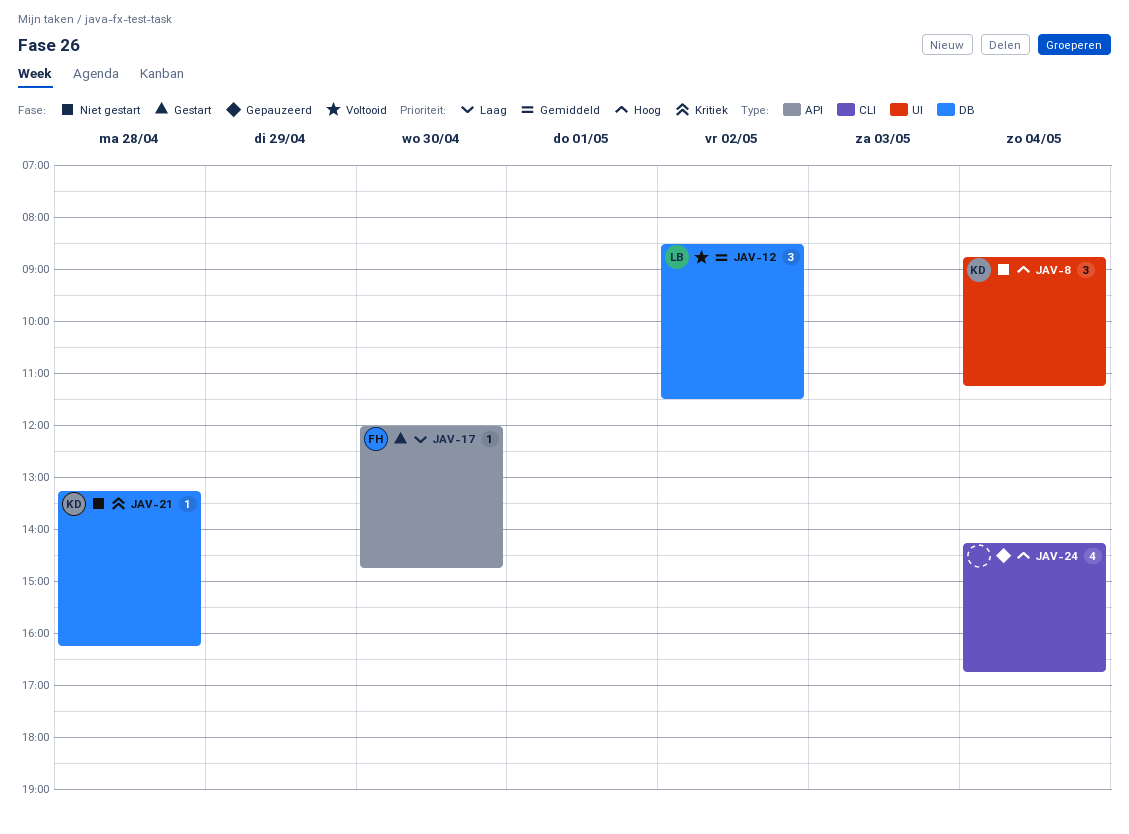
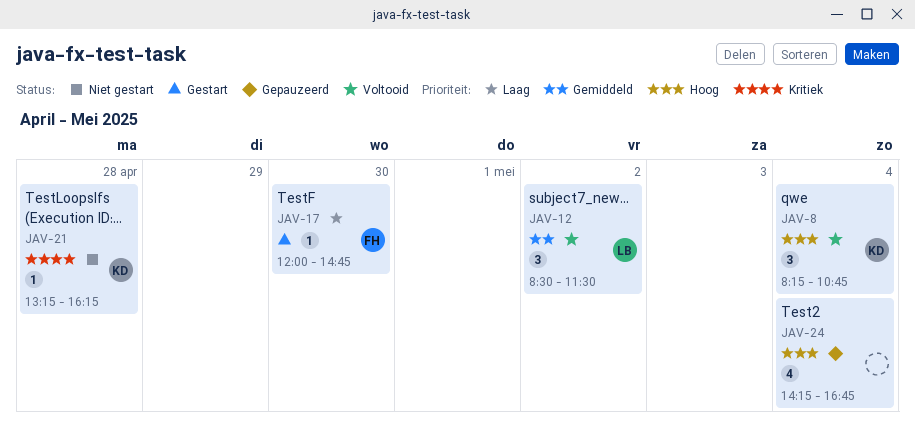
JAV-8, status: Niet gestart -> Voltooid
JAV-8, begins: 08:45 -> 08:15
JAV-8, ends: 11:15 -> 10:45

